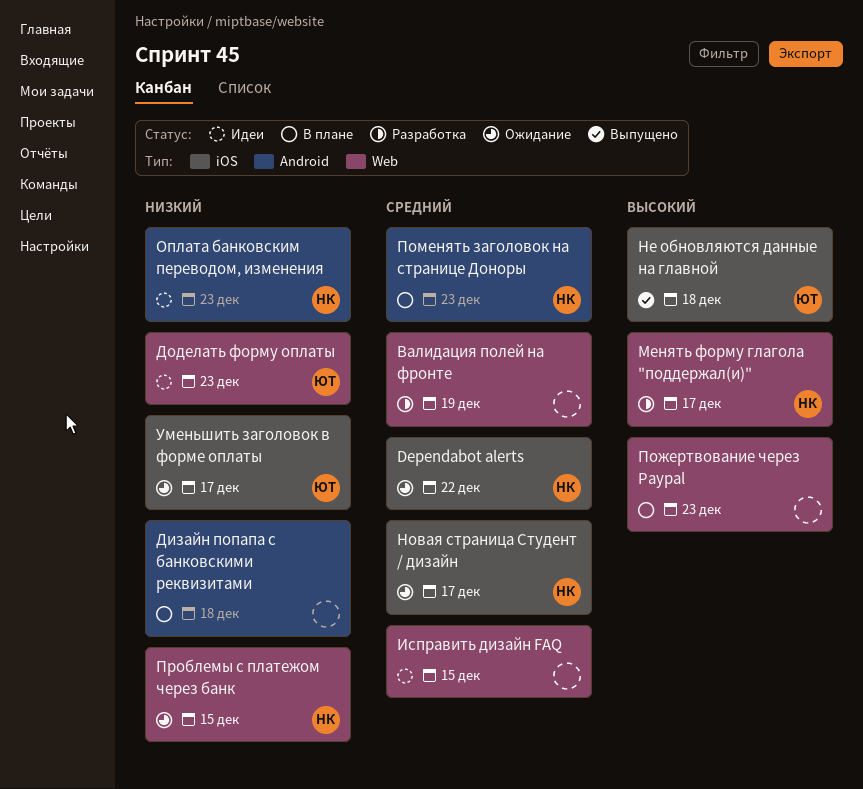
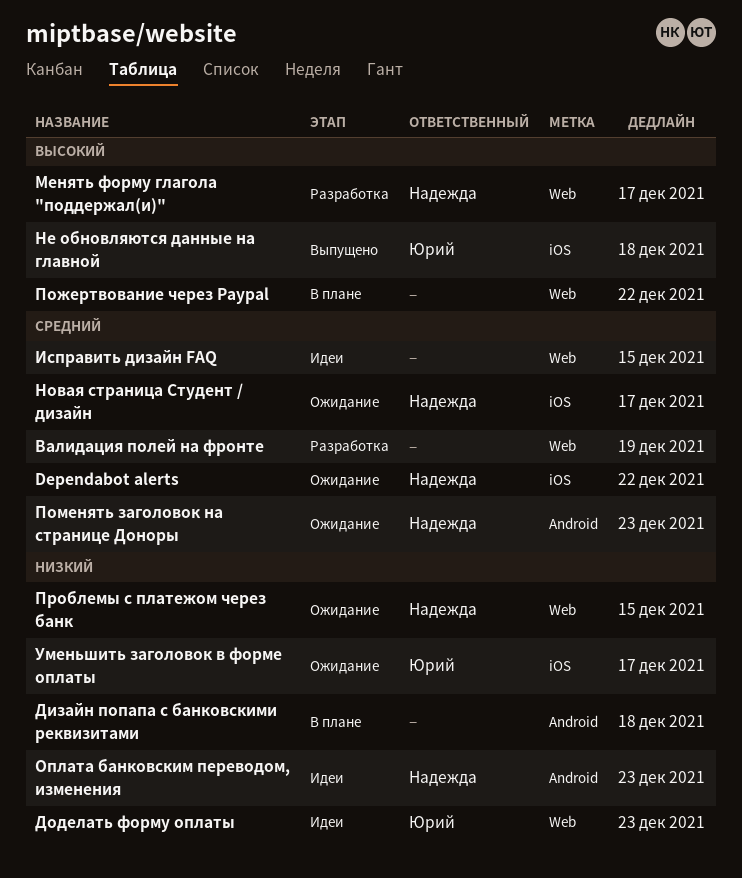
Пожертвование через Paypal, due: Dec 23 -> Dec 22
Поменять заголовок на странице Доноры, status: В плане -> Ожидание

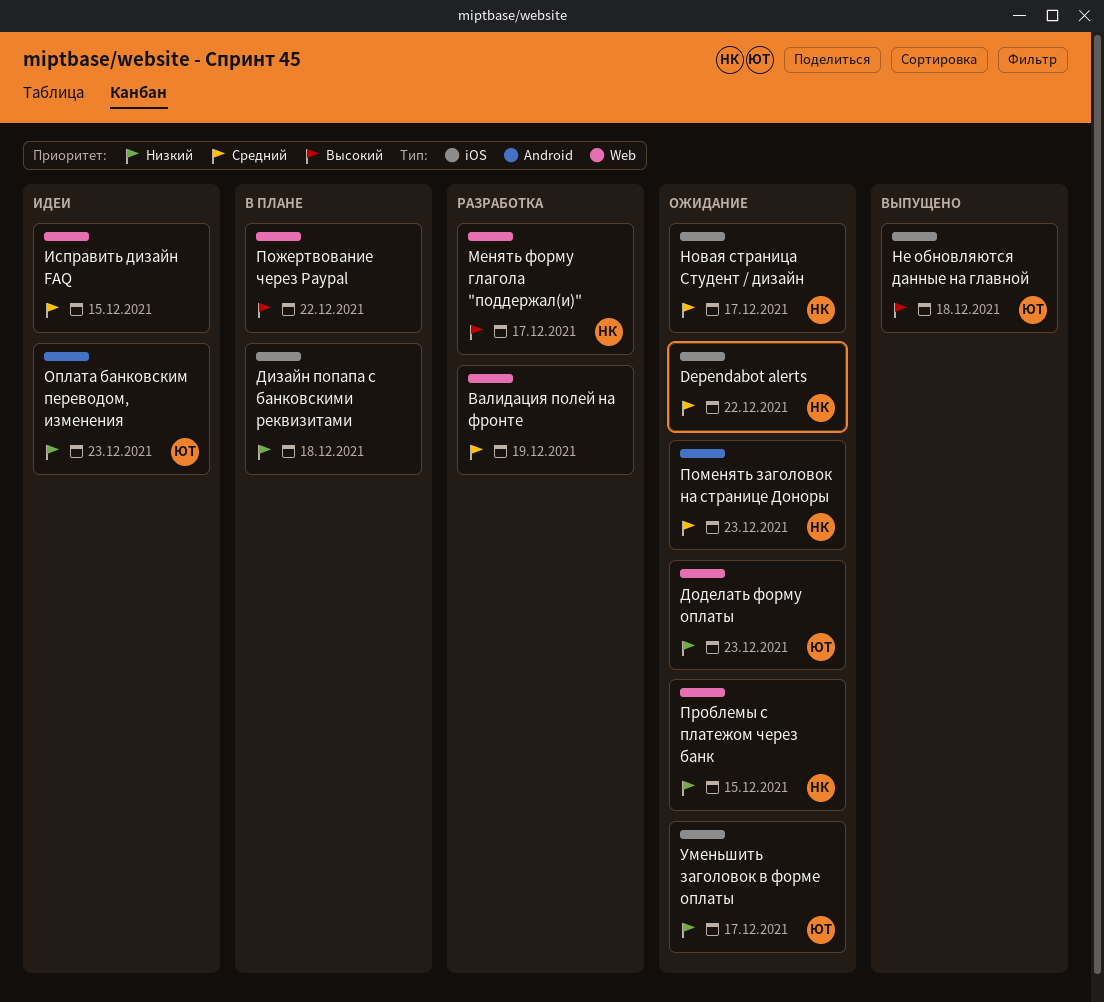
Дизайн попапа с банковскими реквизитами, label: Android -> iOS
Доделать форму оплаты, status: Идеи -> Ожидание
Оплата банковским переводом, изменения, owner: Надежда -> Юрий

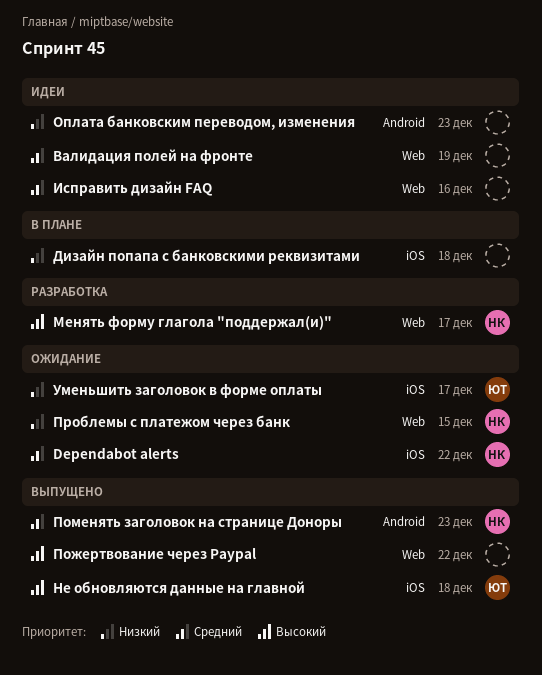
Валидация полей на фронте, status: Разработка -> Идеи
Доделать форму оплаты: present -> none
Исправить дизайн FAQ, due: Dec 15 -> Dec 16
Новая страница Студент / дизайн: present -> none
Оплата банковским переводом, изменения, owner: ЮТ -> none
Пожертвование через Paypal, status: В плане -> Выпущено
Поменять заголовок на странице Доноры, status: Ожидание -> Выпущено

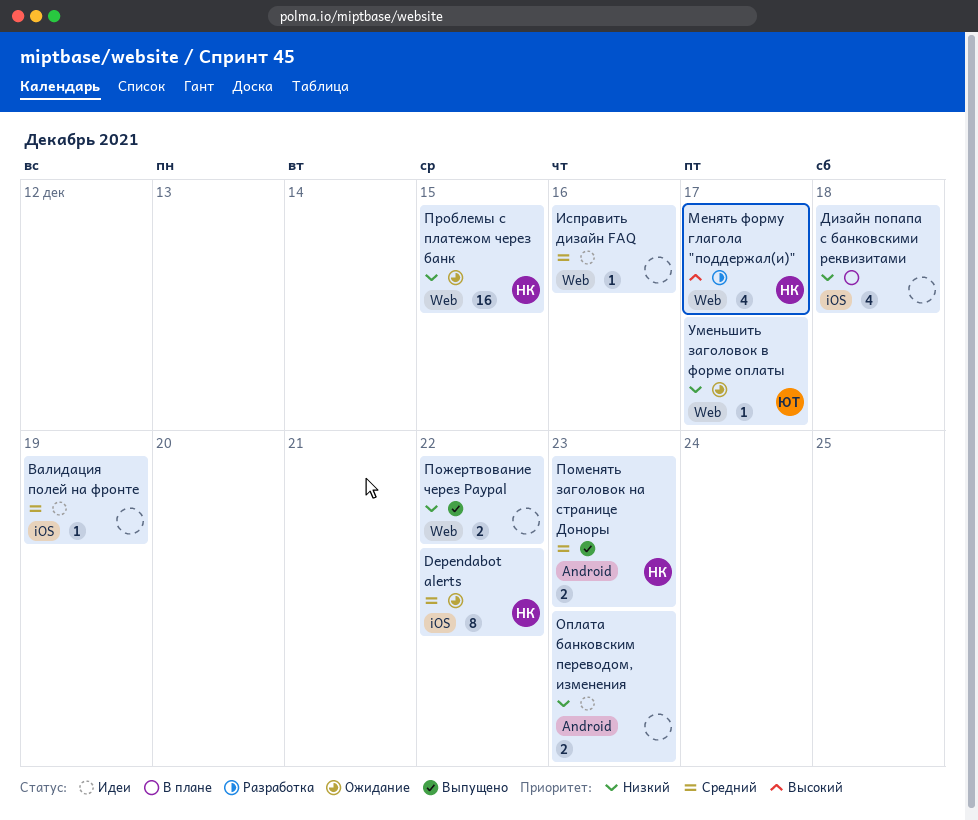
Валидация полей на фронте, label: Web -> iOS
Не обновляются данные на главной: present -> none
Пожертвование через Paypal, priority: Высокий -> Низкий
Уменьшить заголовок в форме оплаты, label: iOS -> Web

